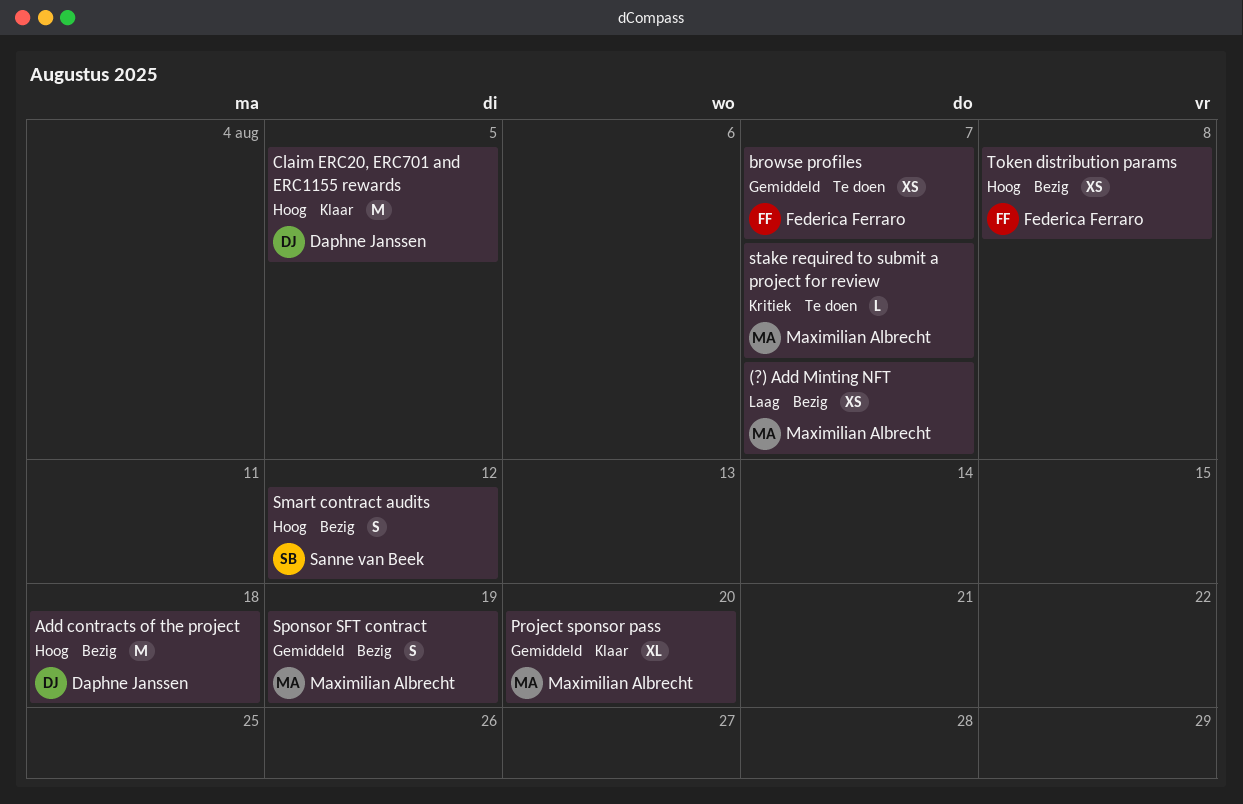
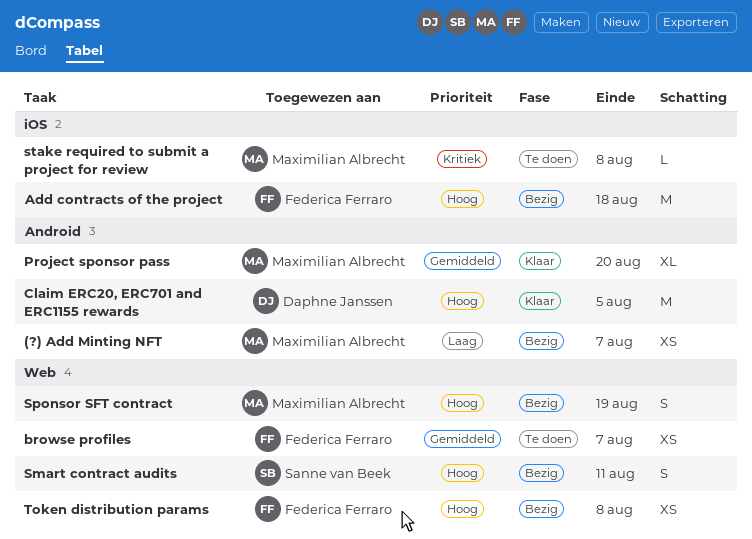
Add contracts of the project, owner: Daphne Janssen -> Federica Ferraro
Smart contract audits, due: Aug 12 -> Aug 11
Sponsor SFT contract, priority: Gemiddeld -> Hoog
stake required to submit a project for review, due: Aug 7 -> Aug 8

